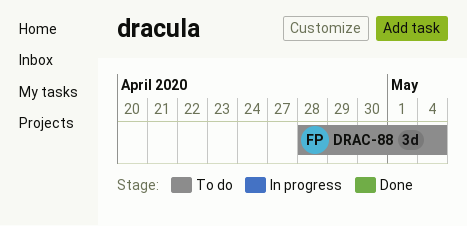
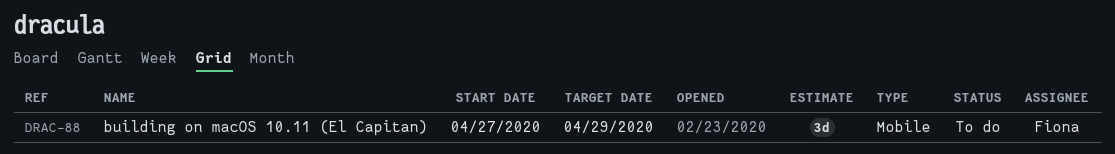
DRAC-88, start: Apr 28 -> Apr 27
DRAC-88, due: May 4 -> Apr 29

